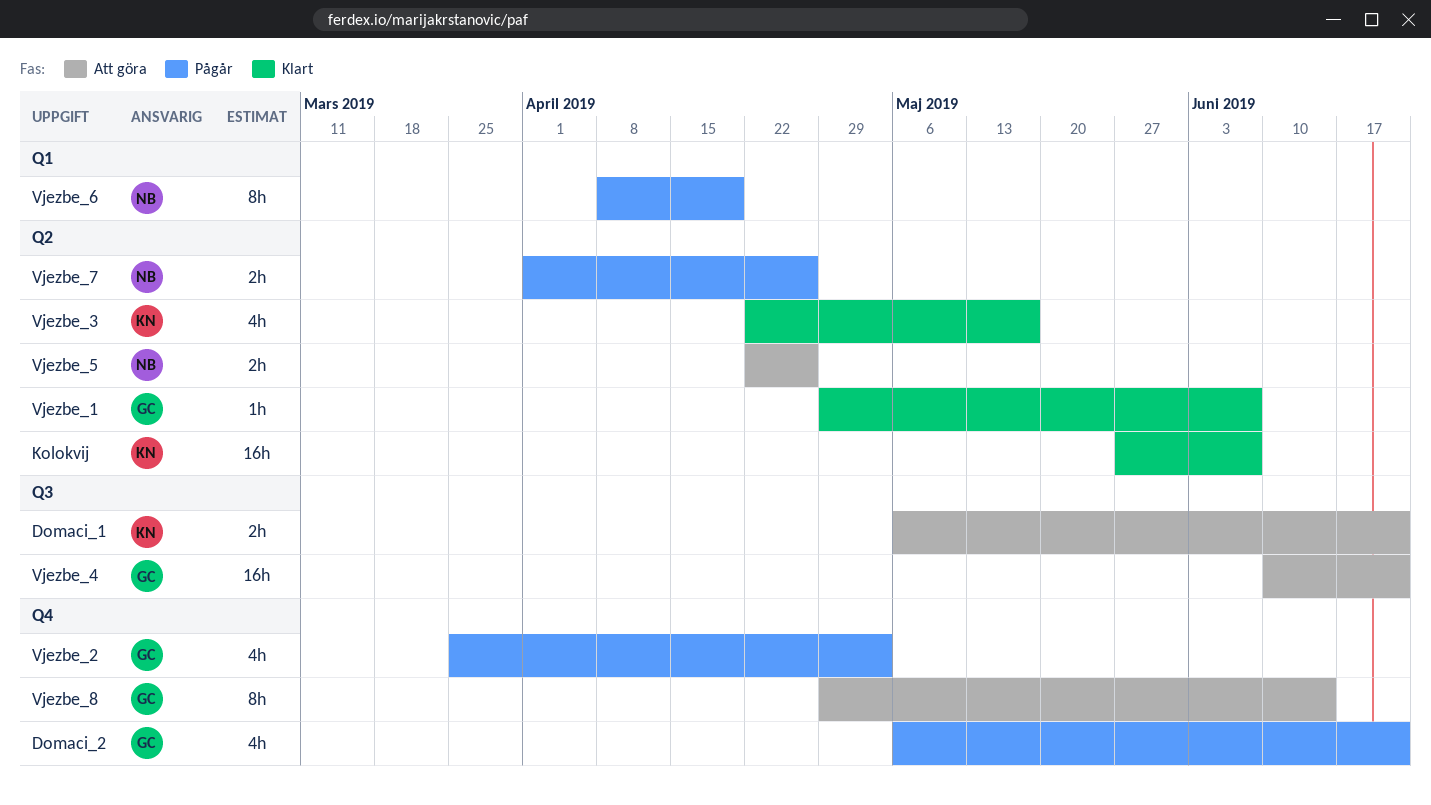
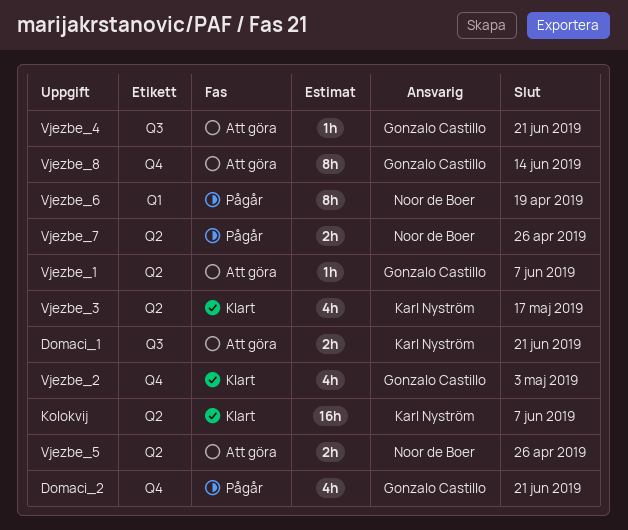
Vjezbe_1, status: Klart -> Att göra
Vjezbe_2, status: Pågår -> Klart
Vjezbe_4, estimate: 16h -> 1h

